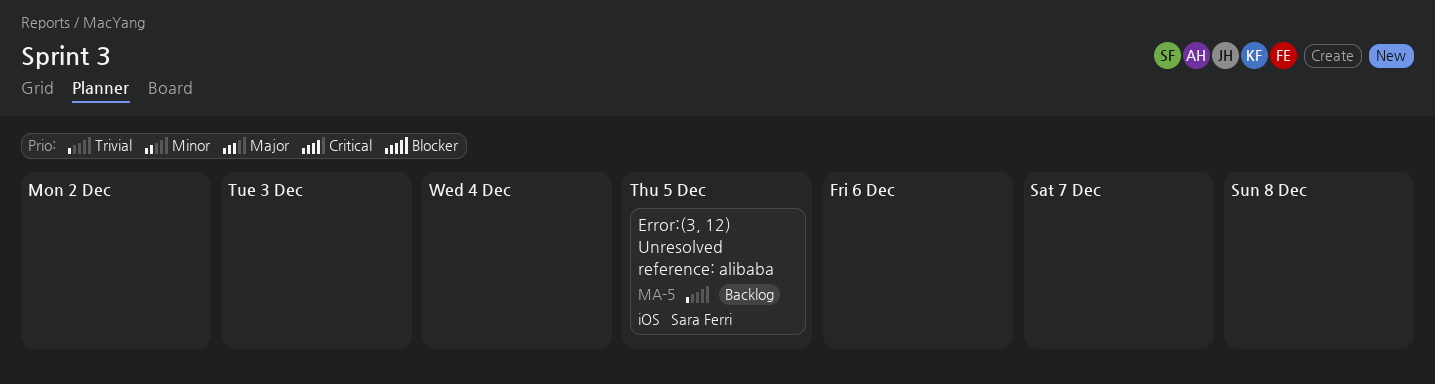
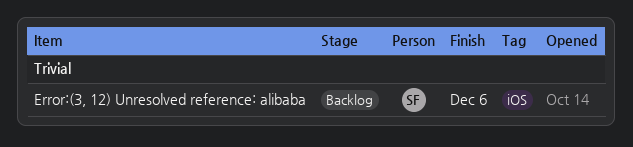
Error:(3, 12) Unresolved reference: alibaba, due: Dec 5 -> Dec 6

